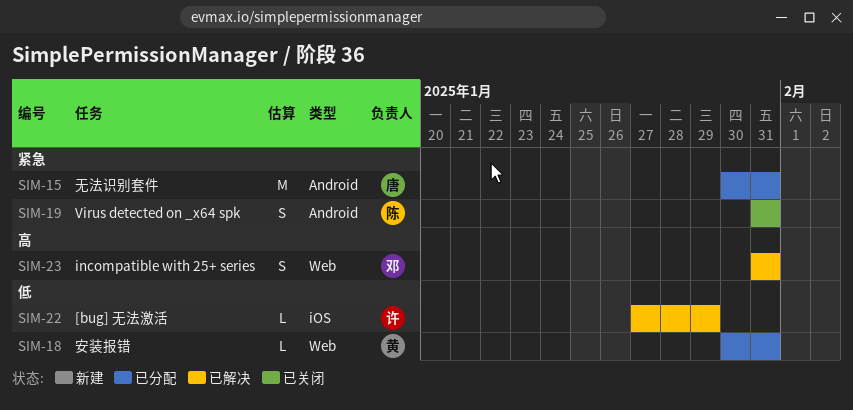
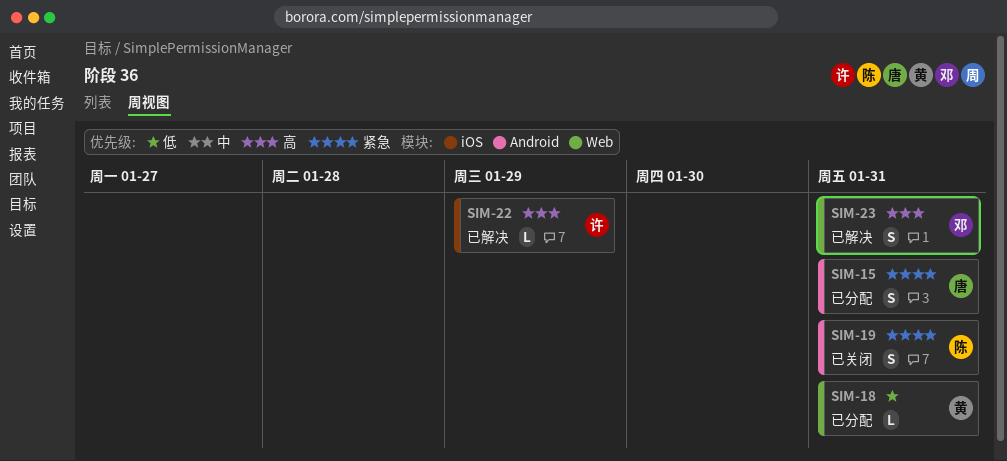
SIM-15, estimate: M -> S
SIM-22, priority: 低 -> 高

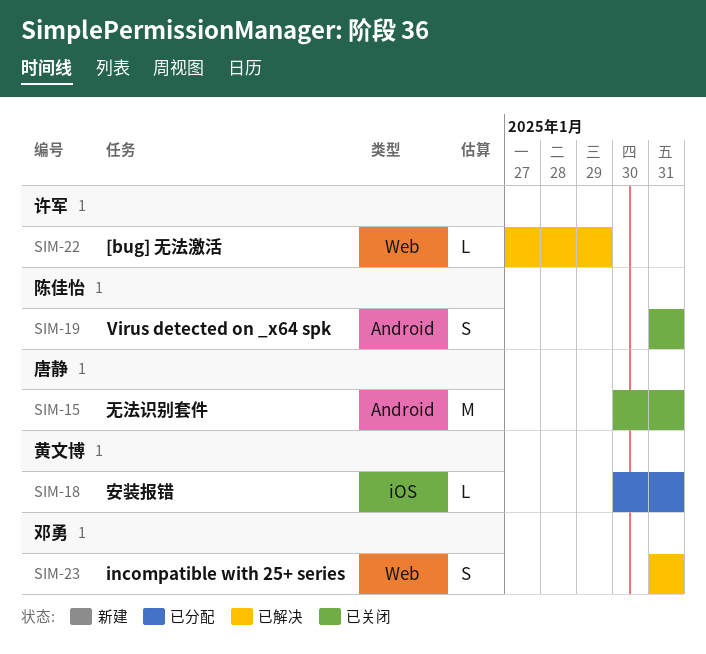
SIM-15, status: 已分配 -> 已关闭
SIM-15, estimate: S -> M
SIM-18, label: Web -> iOS
SIM-22, label: iOS -> Web

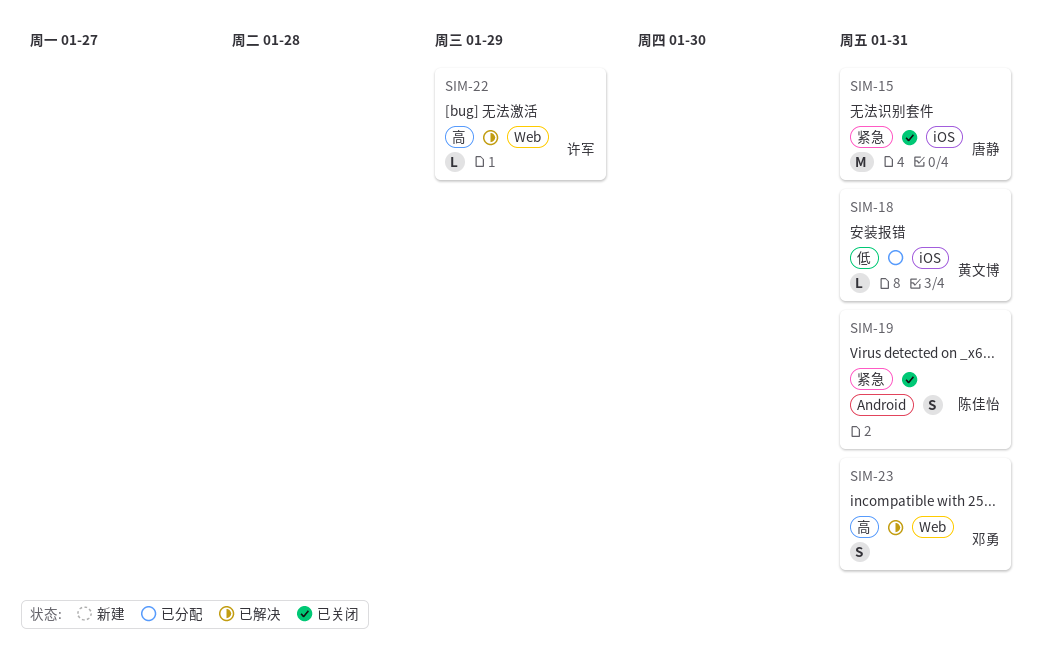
SIM-15, label: Android -> iOS

